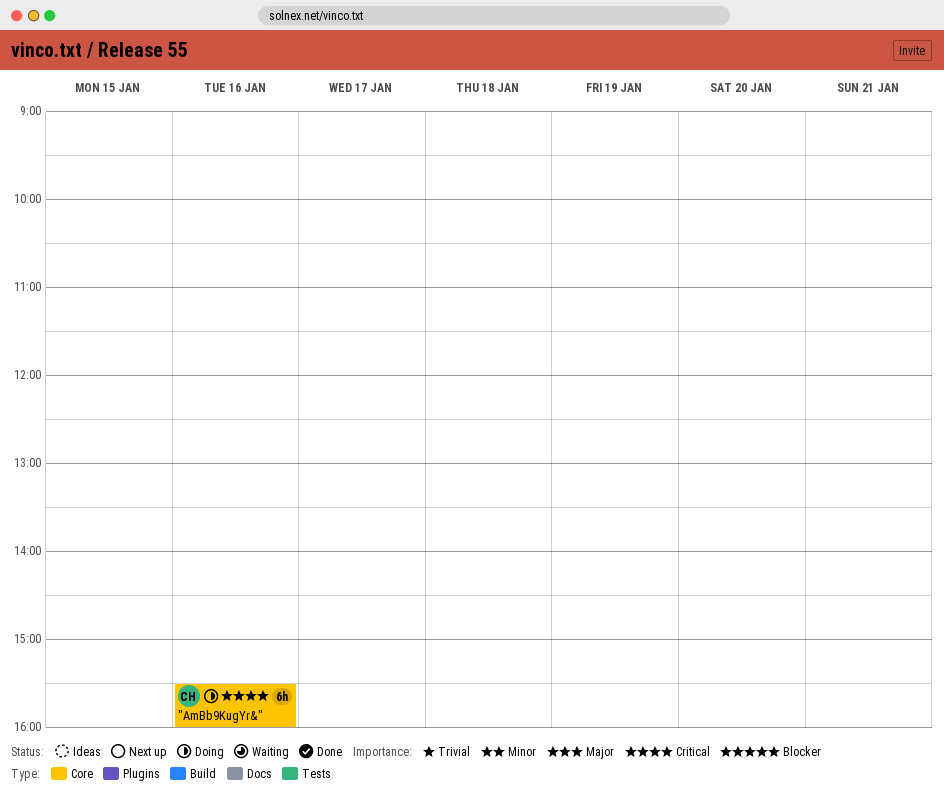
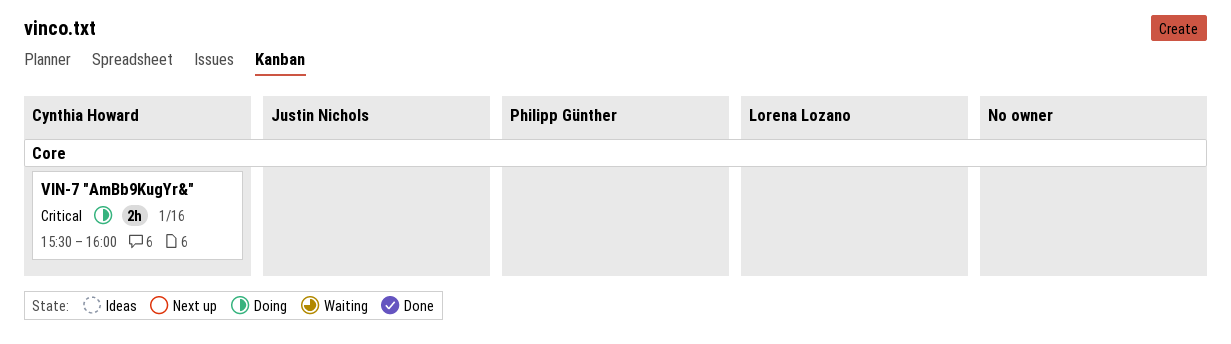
"AmBb9KugYr&", estimate: 6h -> 2h

